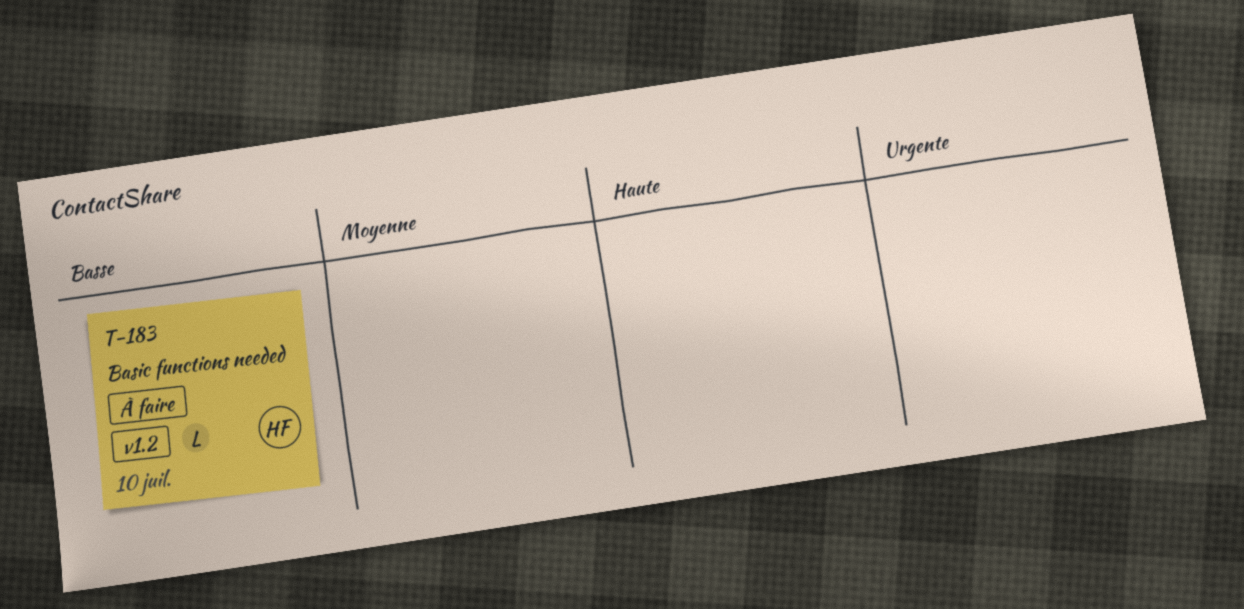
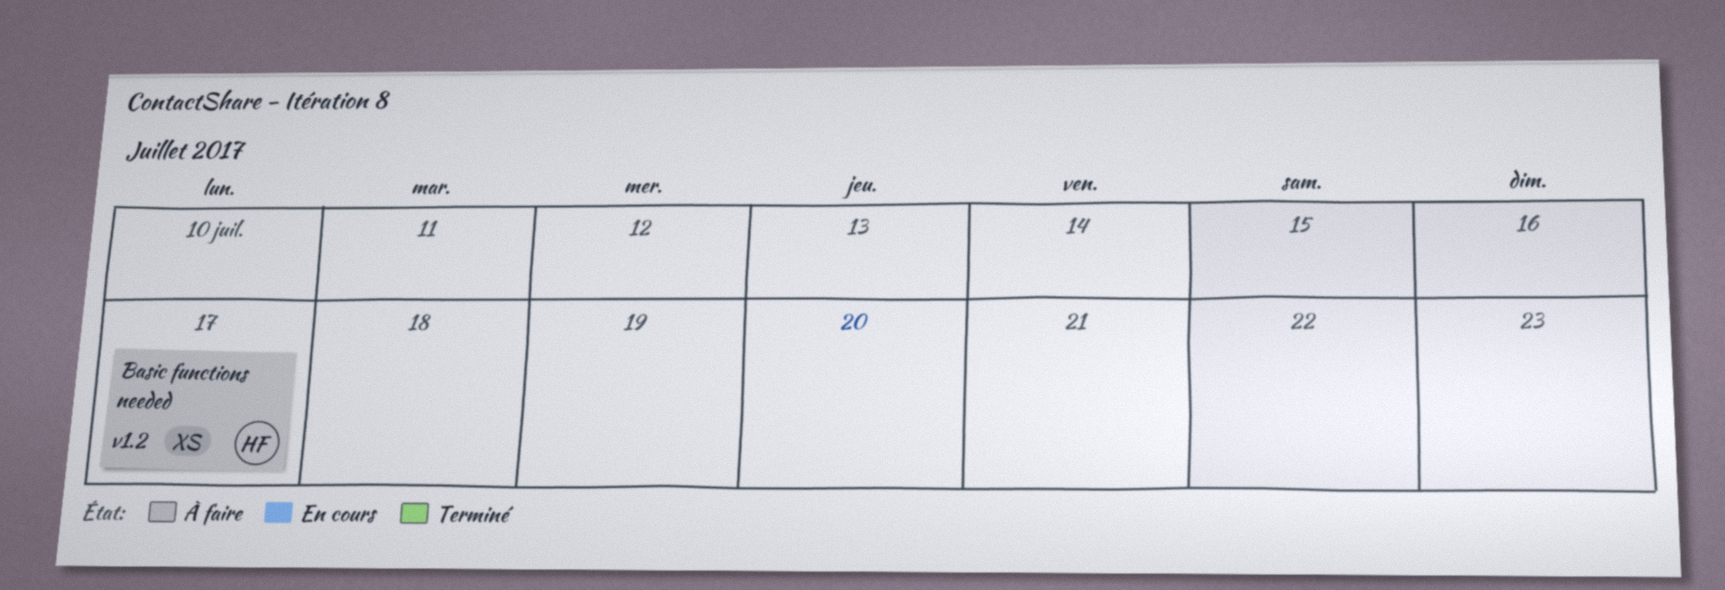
Basic functions needed, estimate: L -> XS
Basic functions needed, due: Jul 10 -> Jul 17

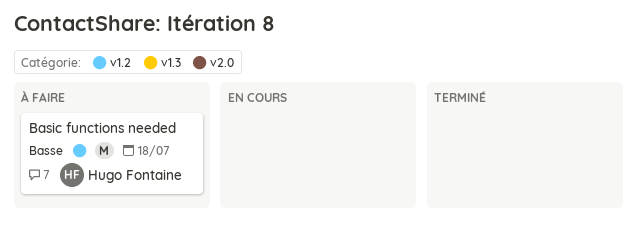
Basic functions needed, estimate: XS -> M
Basic functions needed, due: Jul 17 -> Jul 18

